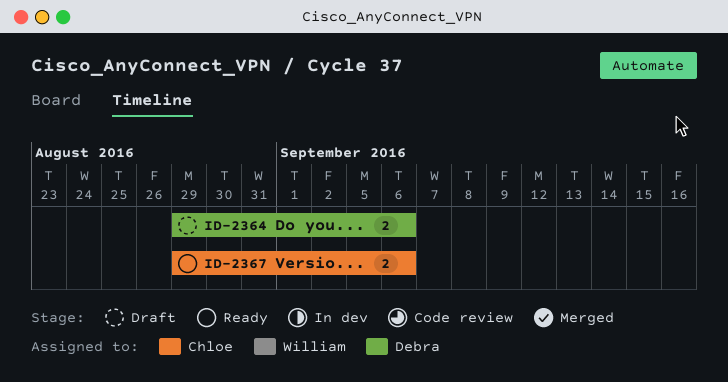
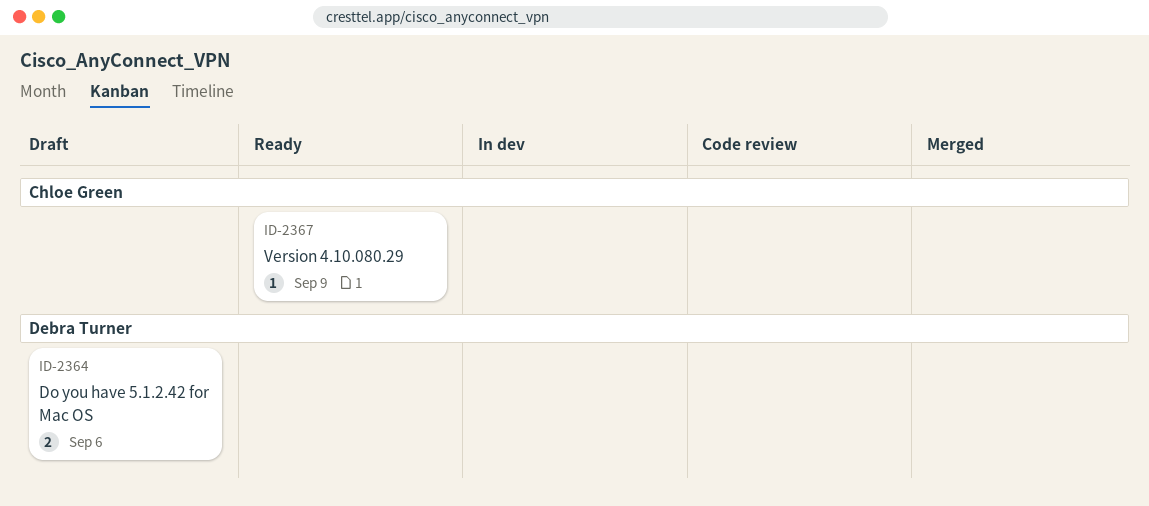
ID-2367, estimate: 2 -> 1
ID-2367, due: Sep 6 -> Sep 9

